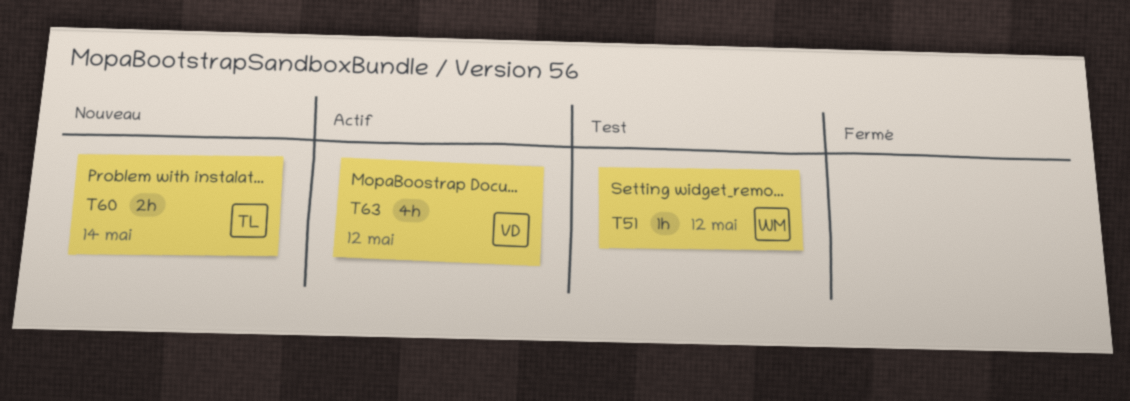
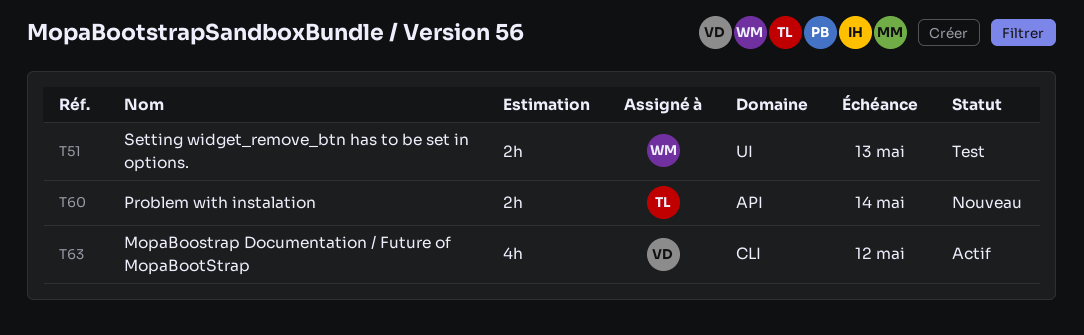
T51, estimate: 1h -> 2h
T51, due: May 12 -> May 13

